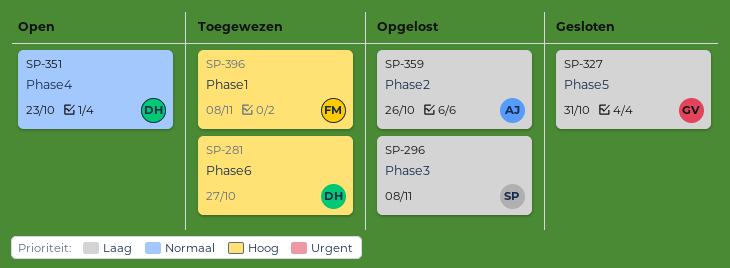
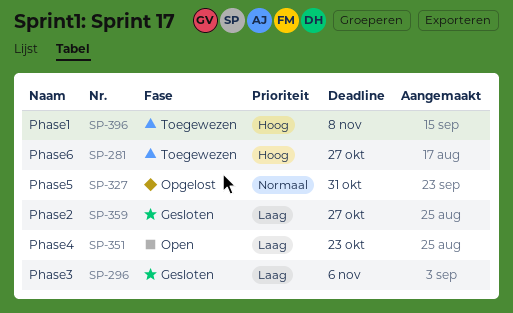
SP-296, status: Opgelost -> Gesloten
SP-296, due: Nov 8 -> Nov 6
SP-327, status: Gesloten -> Opgelost
SP-327, priority: Laag -> Normaal
SP-351, priority: Normaal -> Laag
SP-359, status: Opgelost -> Gesloten
SP-359, due: Oct 26 -> Oct 27

